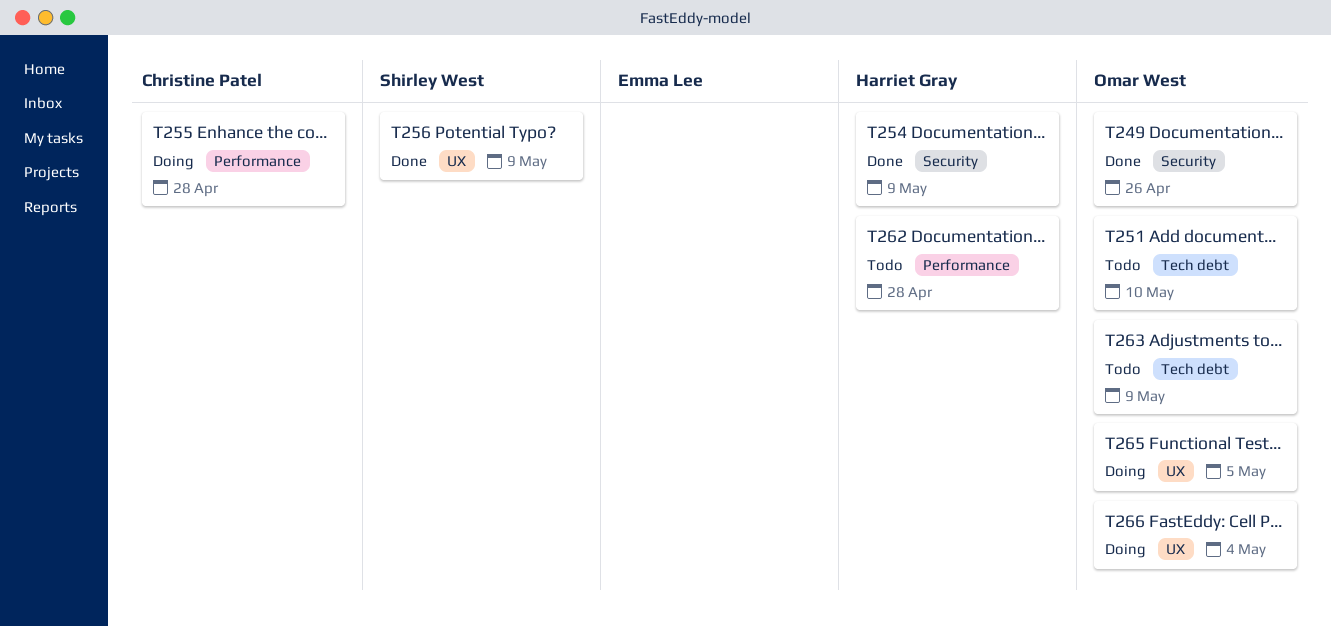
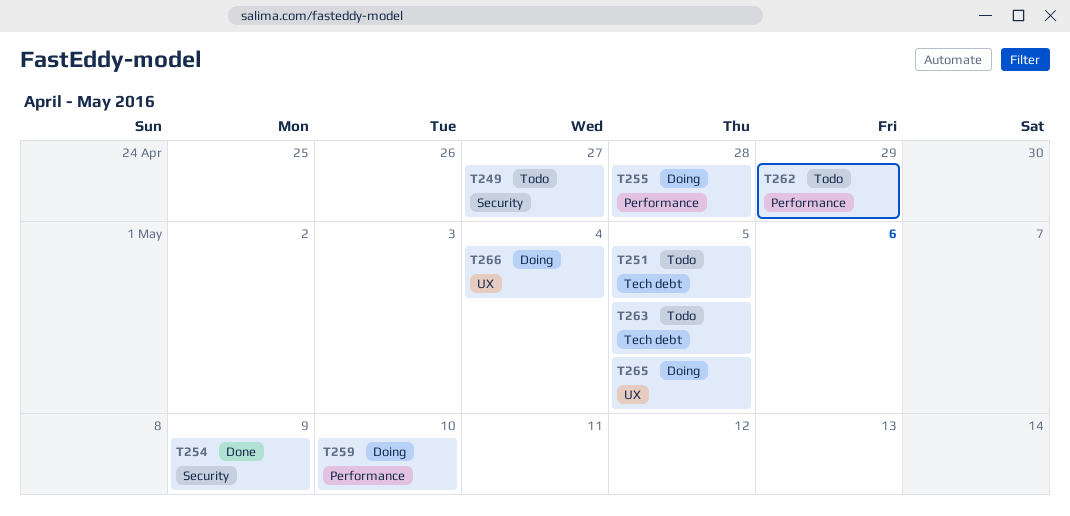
T249, status: Done -> Todo
T249, due: Apr 26 -> Apr 27
T251, due: May 10 -> May 5
T256: present -> none
T259: none -> present
T262, due: Apr 28 -> Apr 29
T263, due: May 9 -> May 5

